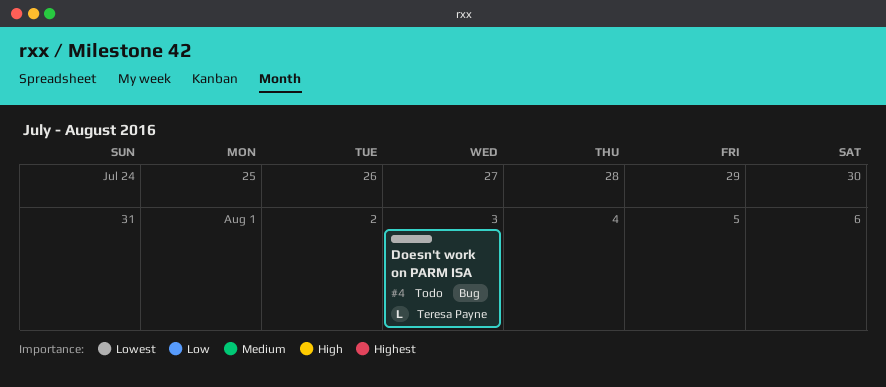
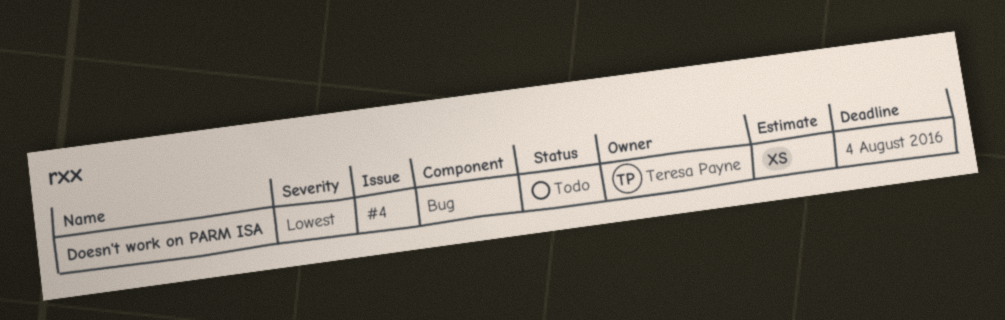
#4, estimate: L -> XS
#4, due: Aug 3 -> Aug 4

